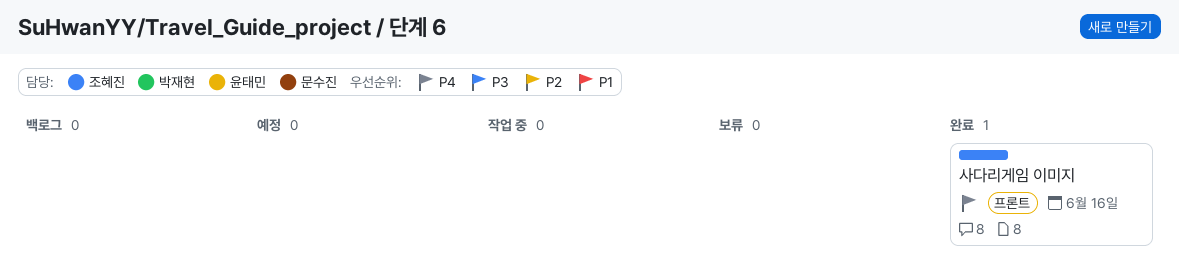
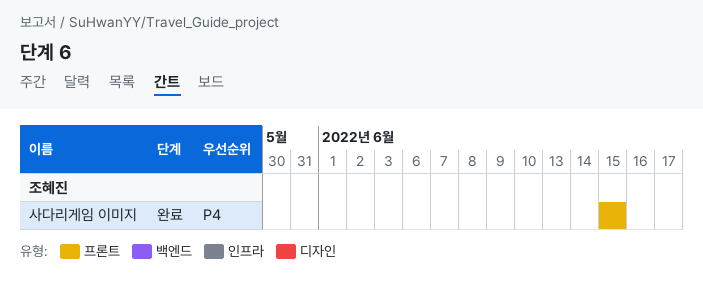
사다리게임 이미지, due: Jun 16 -> Jun 15

